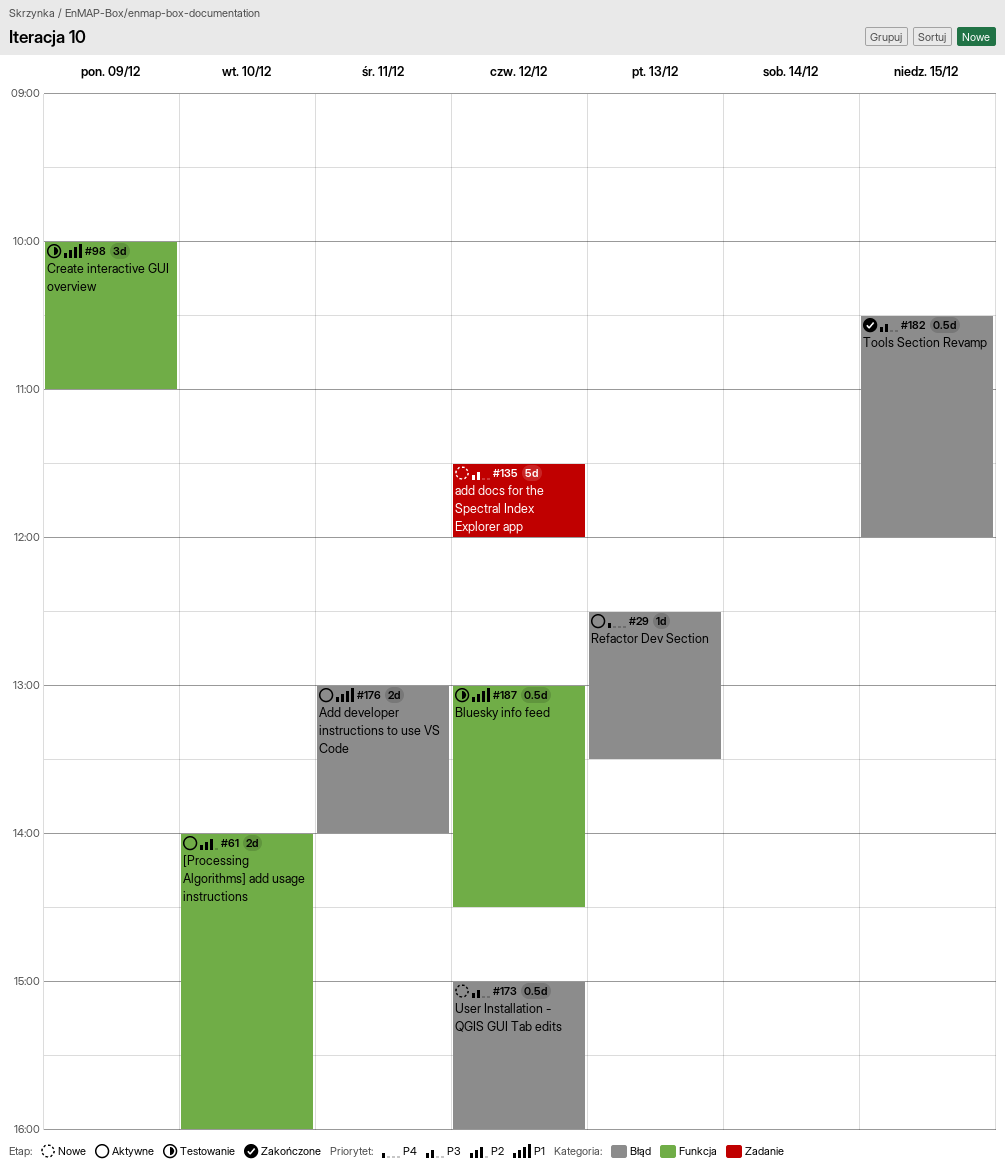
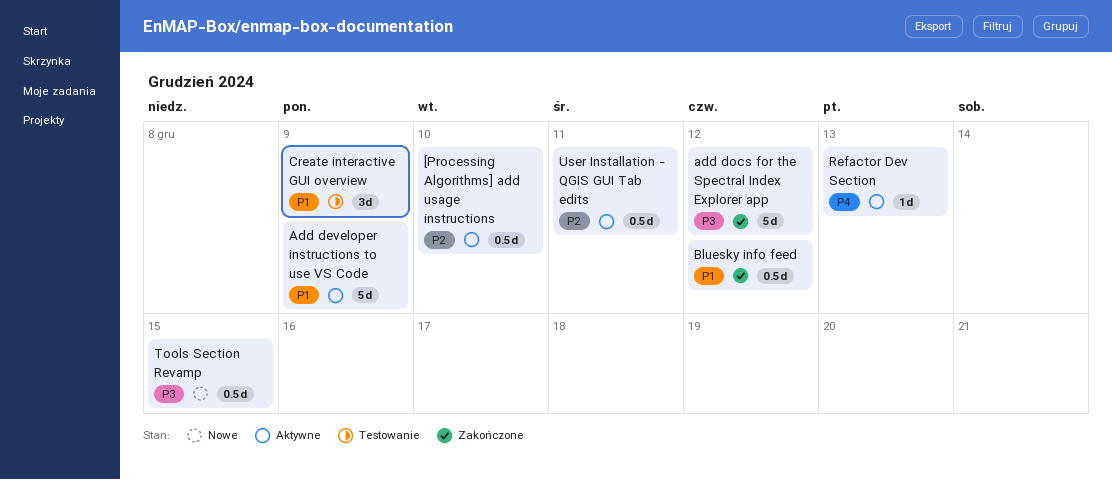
[Processing Algorithms] add usage instructions, estimate: 2d -> 0.5d
Add developer instructions to use VS Code, estimate: 2d -> 5d
Add developer instructions to use VS Code, day: Dec 11 -> Dec 9
add docs for the Spectral Index Explorer app, status: Nowe -> Zakończone
Bluesky info feed, status: Testowanie -> Zakończone
Tools Section Revamp, status: Zakończone -> Nowe
User Installation - QGIS GUI Tab edits, status: Nowe -> Aktywne
User Installation - QGIS GUI Tab edits, priority: P3 -> P2
User Installation - QGIS GUI Tab edits, day: Dec 12 -> Dec 11

